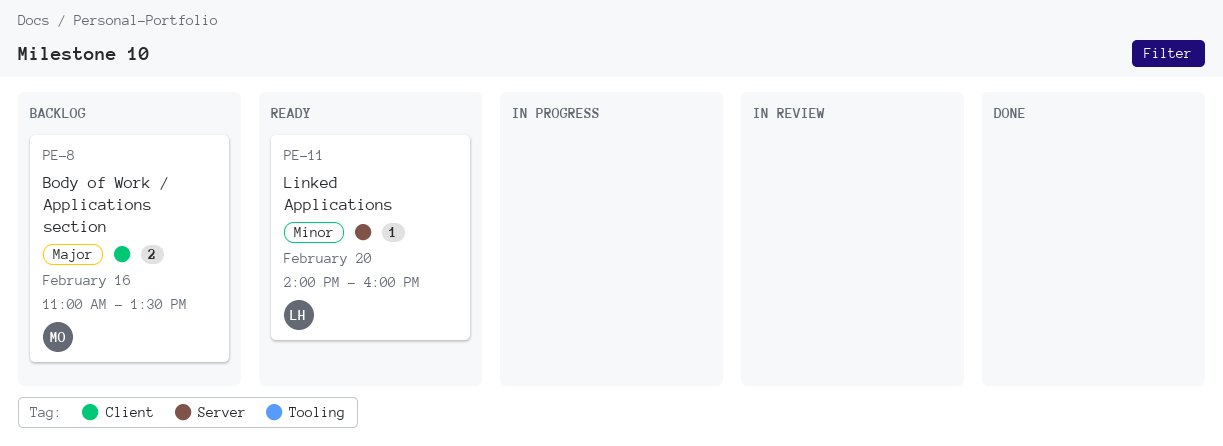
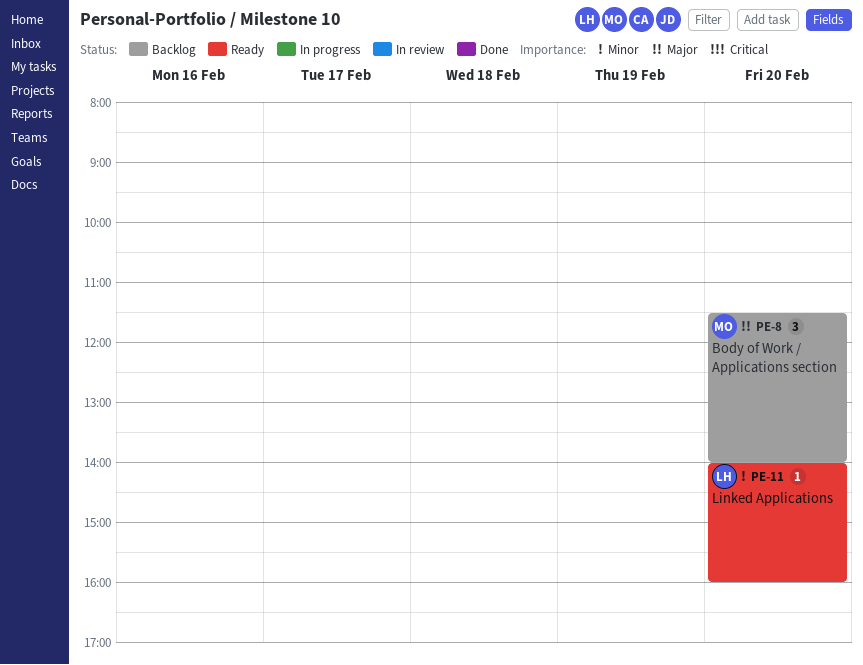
PE-8, estimate: 2 -> 3
PE-8, day: Feb 16 -> Feb 20
PE-8, begins: 11:00 -> 11:30
PE-8, ends: 13:30 -> 14:00

